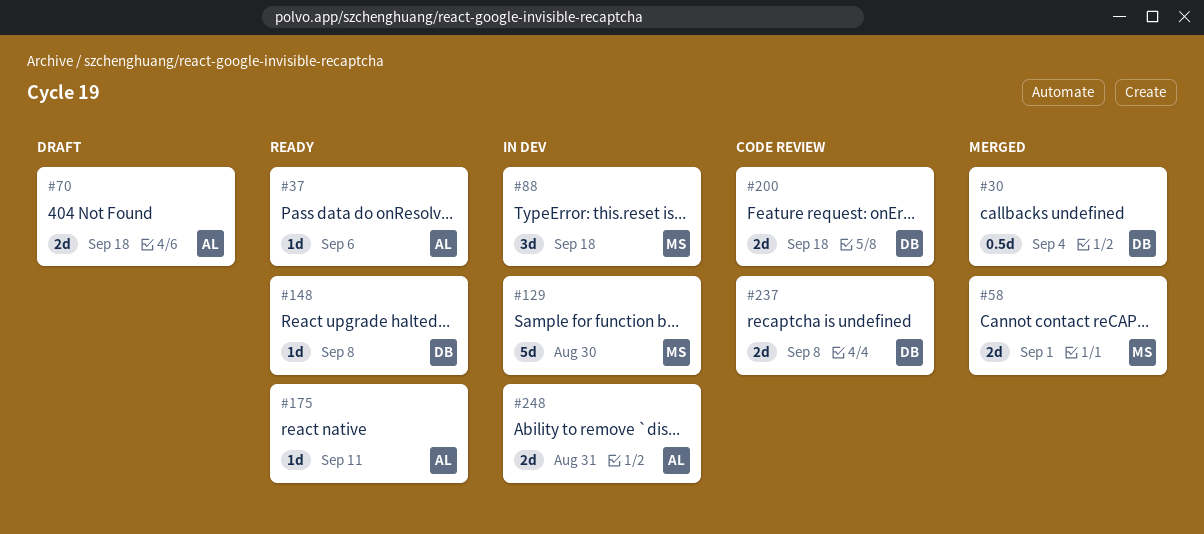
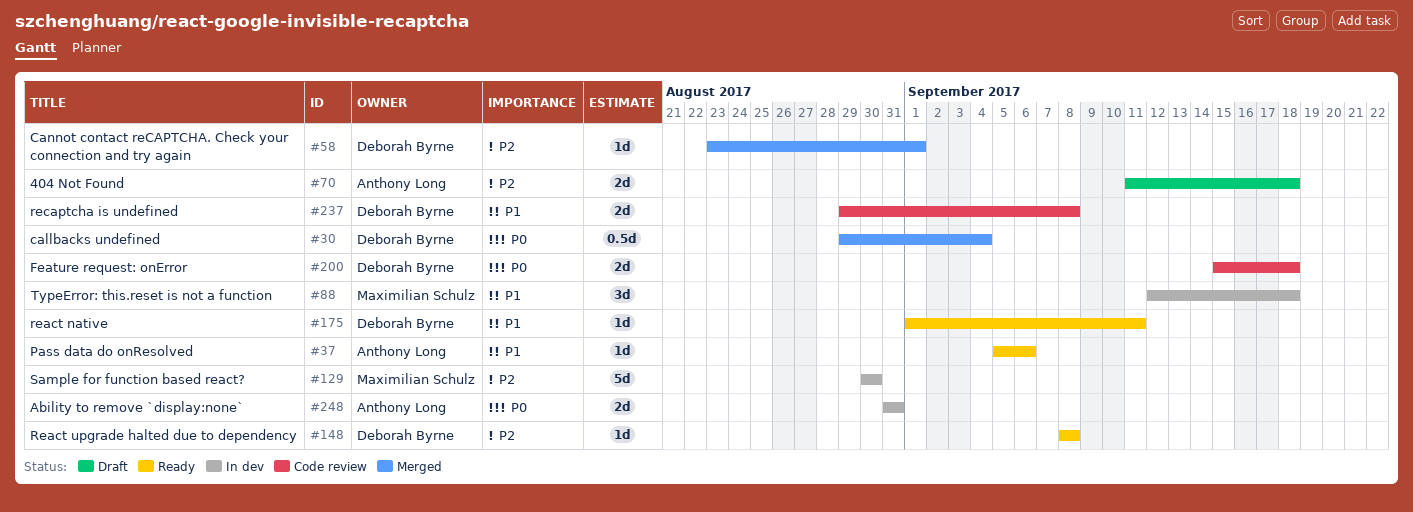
#58, owner: Maximilian Schulz -> Deborah Byrne
#58, estimate: 2d -> 1d
#175, owner: Anthony Long -> Deborah Byrne

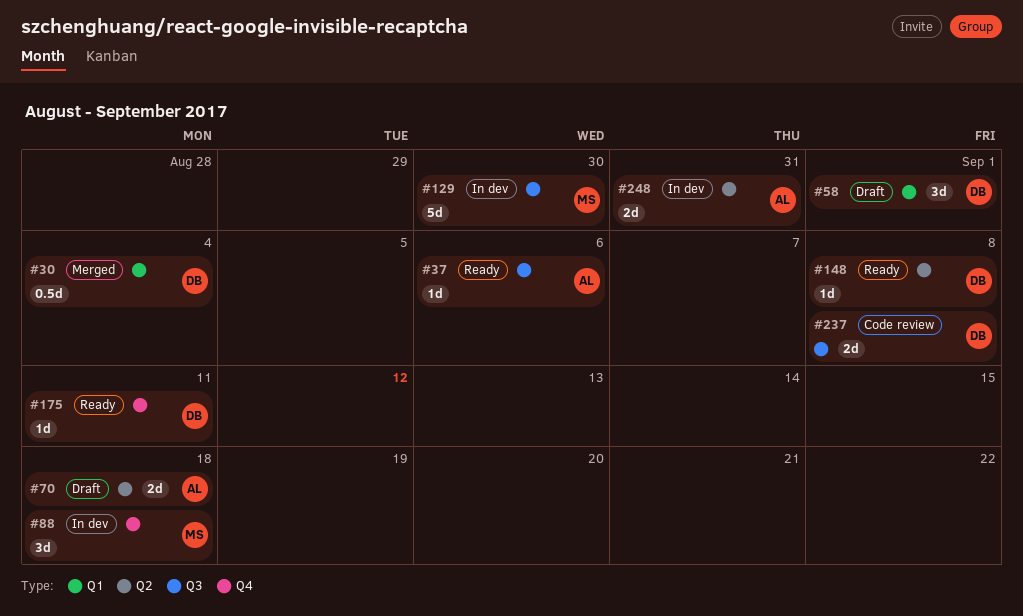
#58, status: Merged -> Draft
#58, estimate: 1d -> 3d
#200: present -> none

